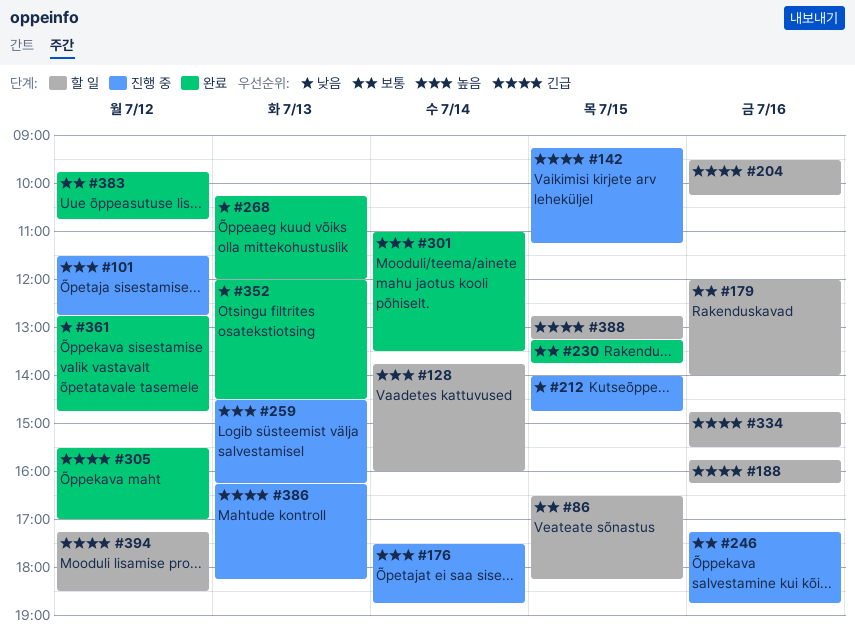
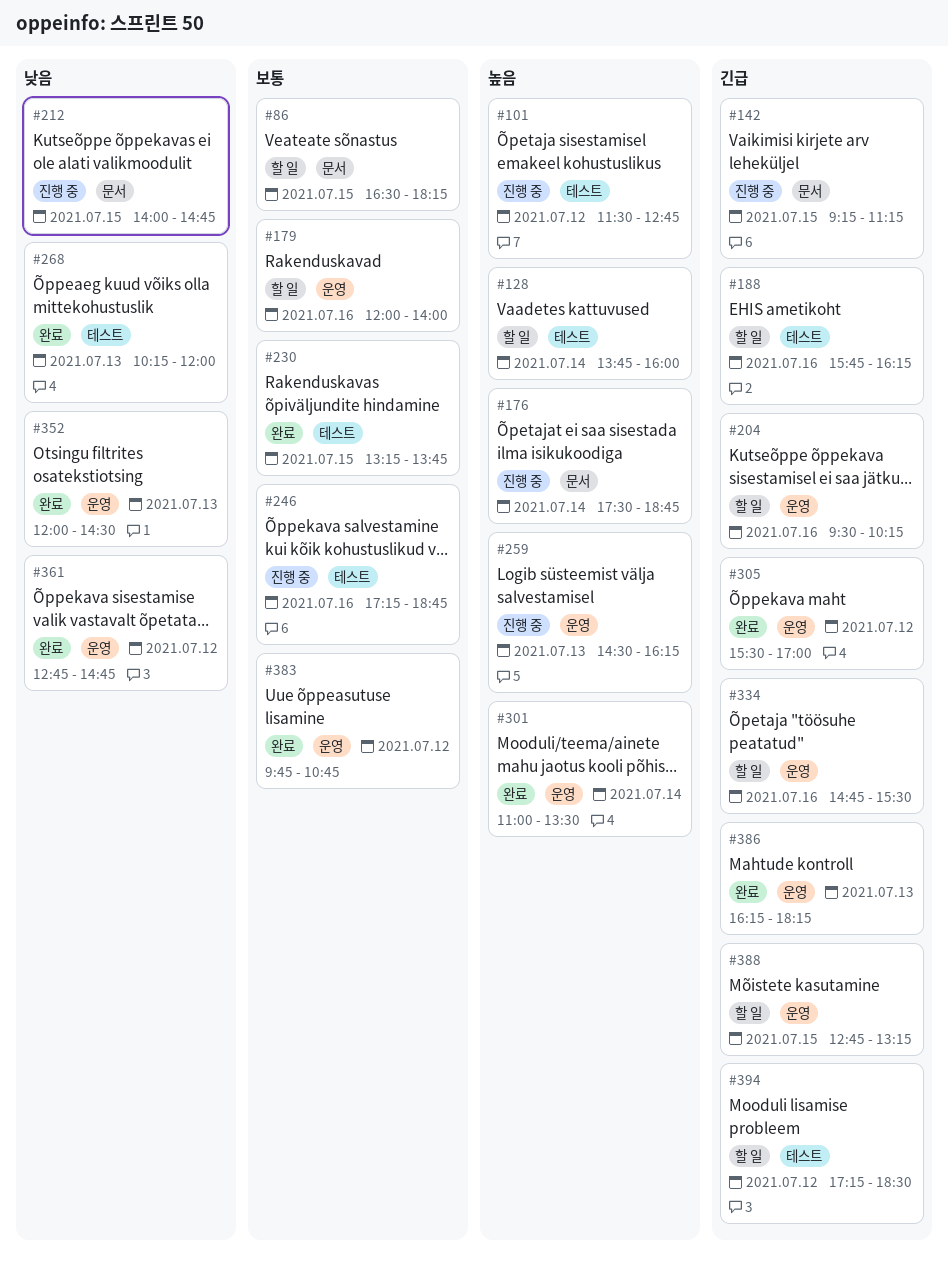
#386, status: 진행 중 -> 완료

